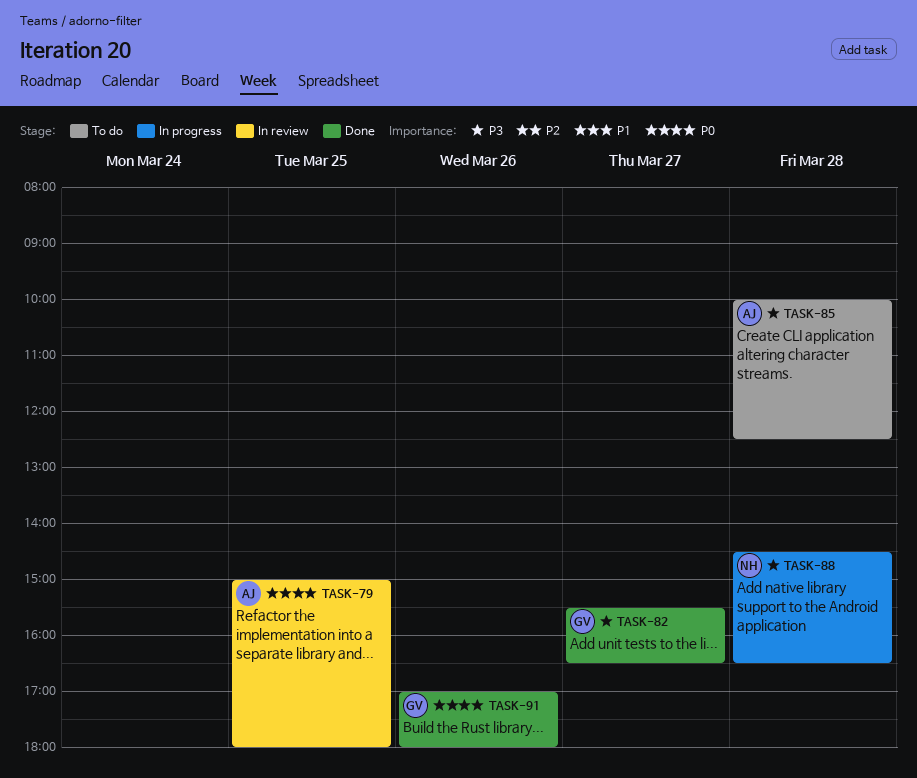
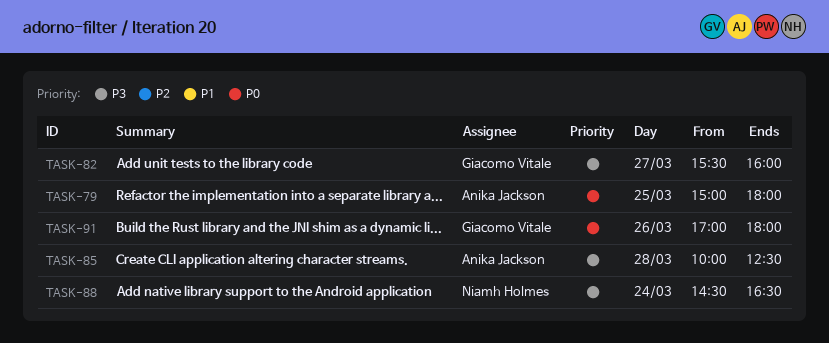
TASK-82, ends: 16:30 -> 16:00
TASK-88, day: Mar 28 -> Mar 24

